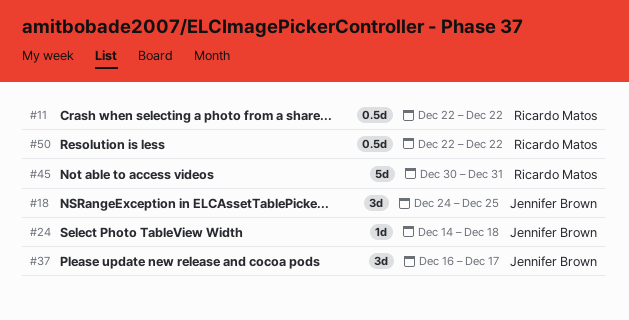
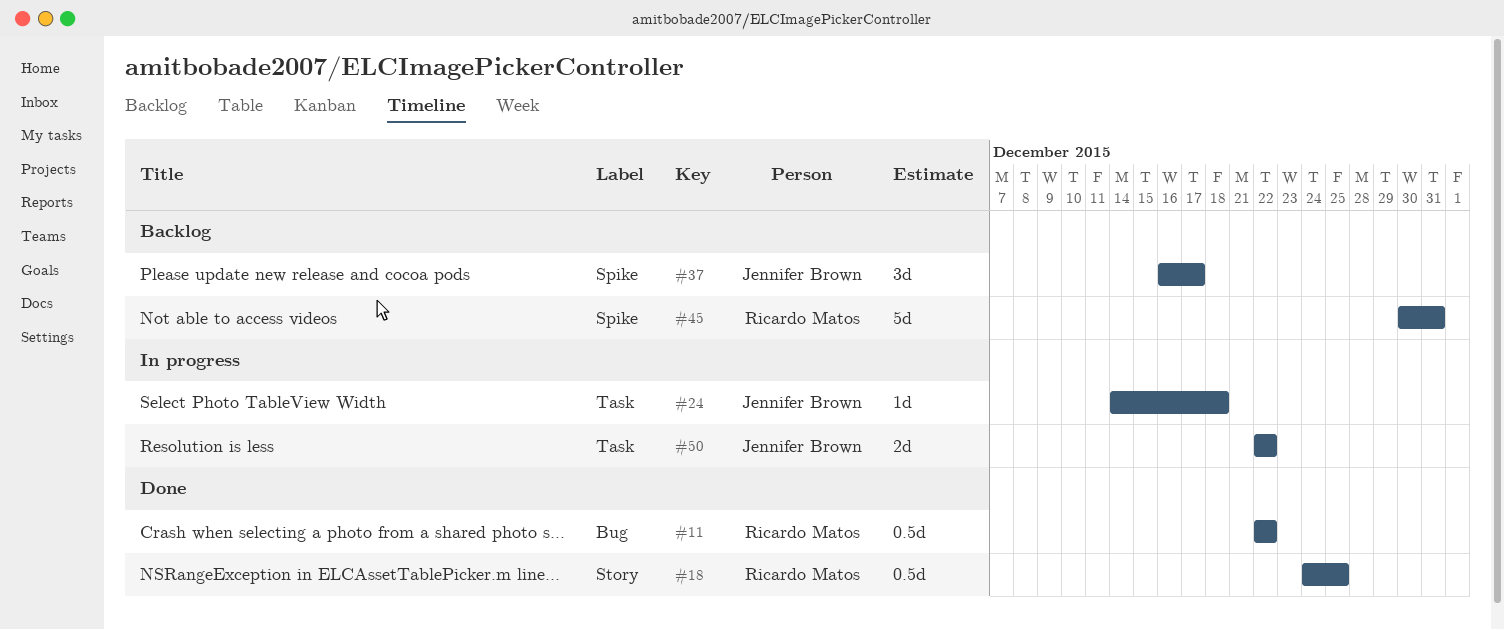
#18, owner: Jennifer Brown -> Ricardo Matos
#18, estimate: 3d -> 0.5d
#50, owner: Ricardo Matos -> Jennifer Brown
#50, estimate: 0.5d -> 2d

